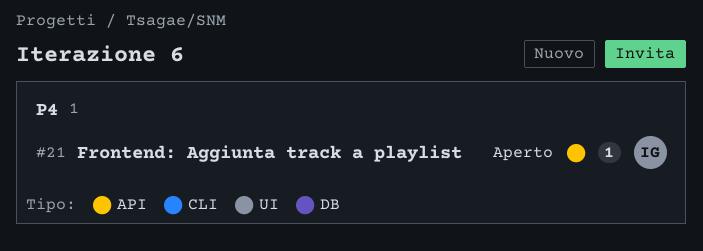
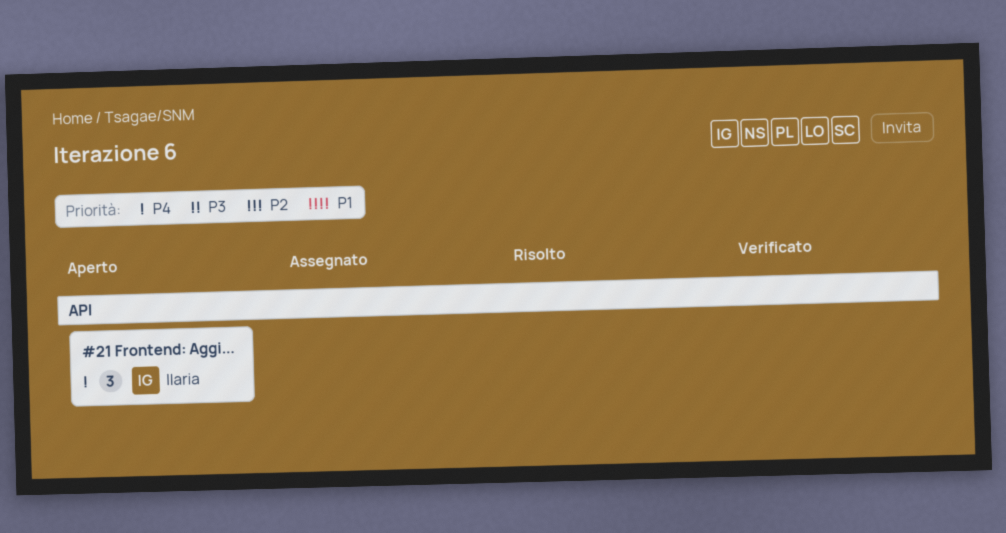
#21, estimate: 1 -> 3

